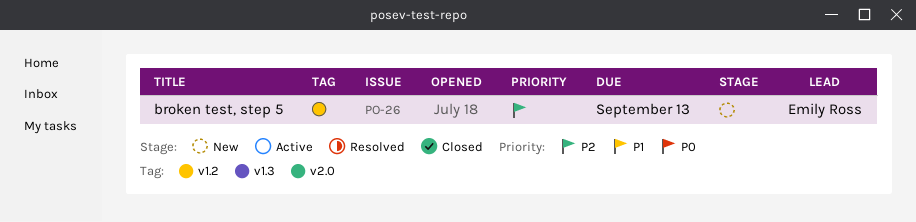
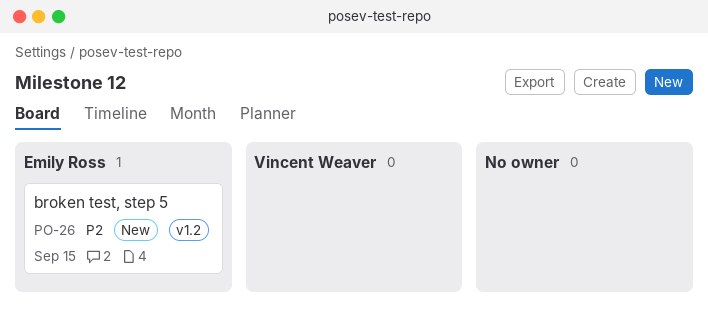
PO-26, due: Sep 13 -> Sep 15

